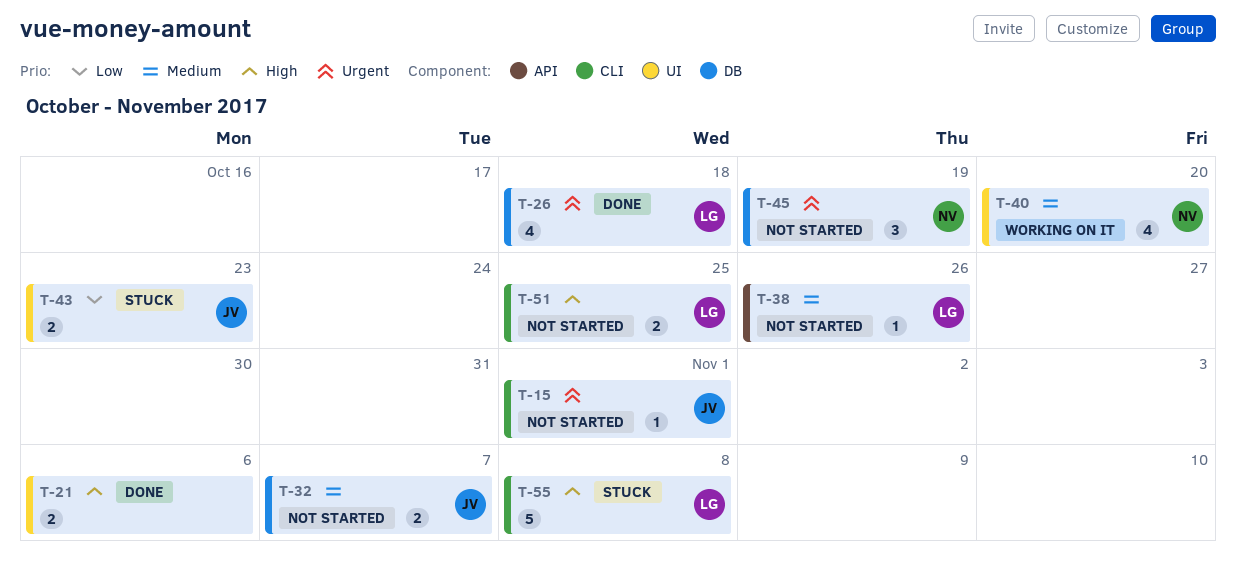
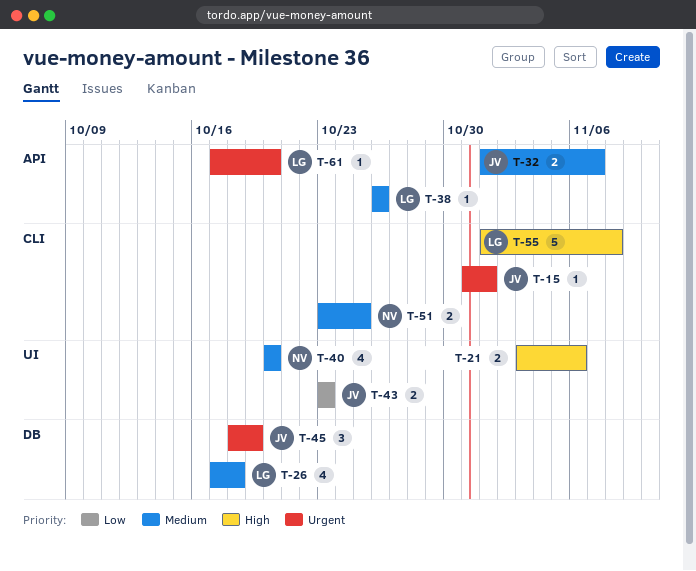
T-26, priority: Urgent -> Medium
T-32, label: DB -> API
T-45, owner: NV -> JV
T-51, owner: LG -> NV
T-51, priority: High -> Medium
T-61: none -> present

